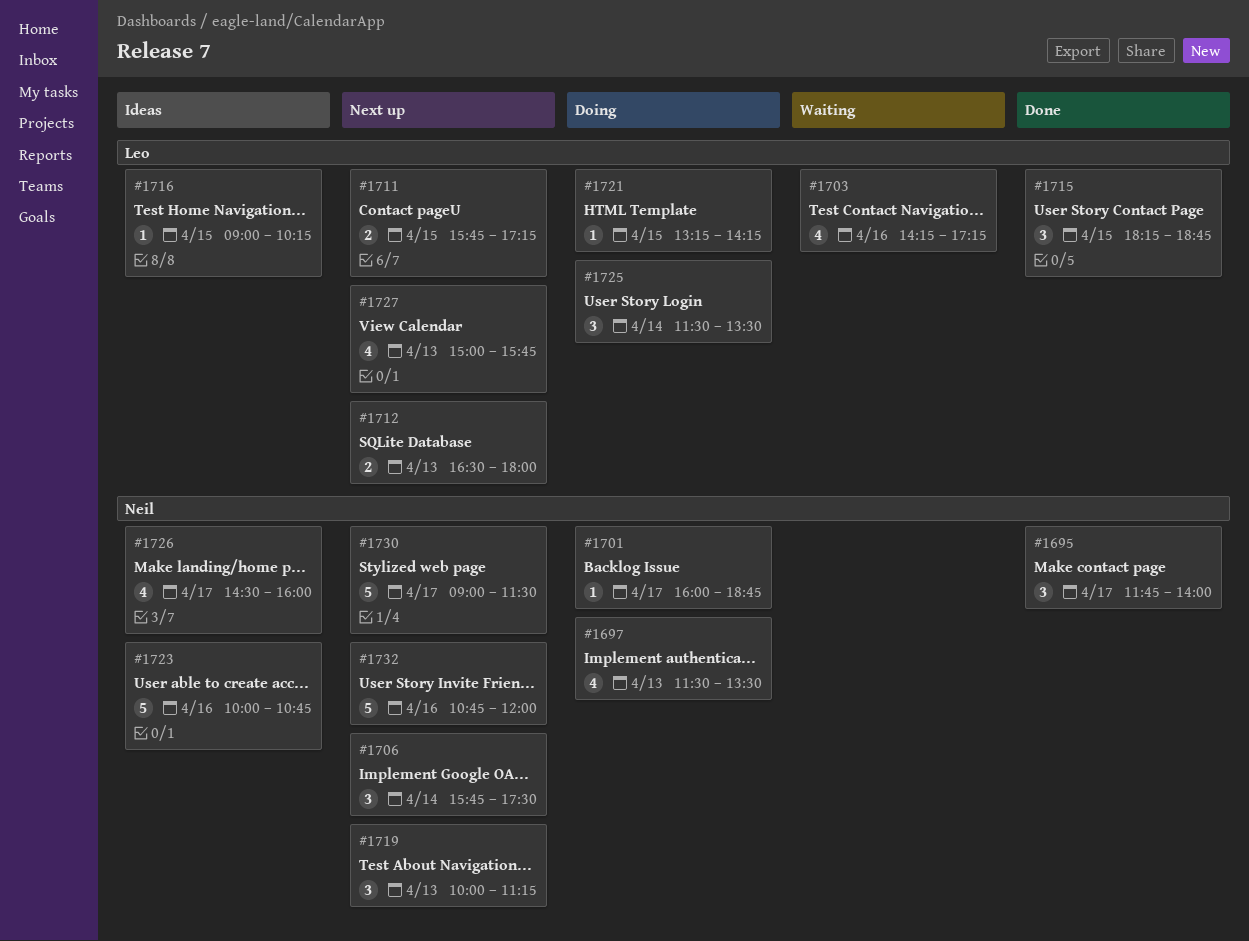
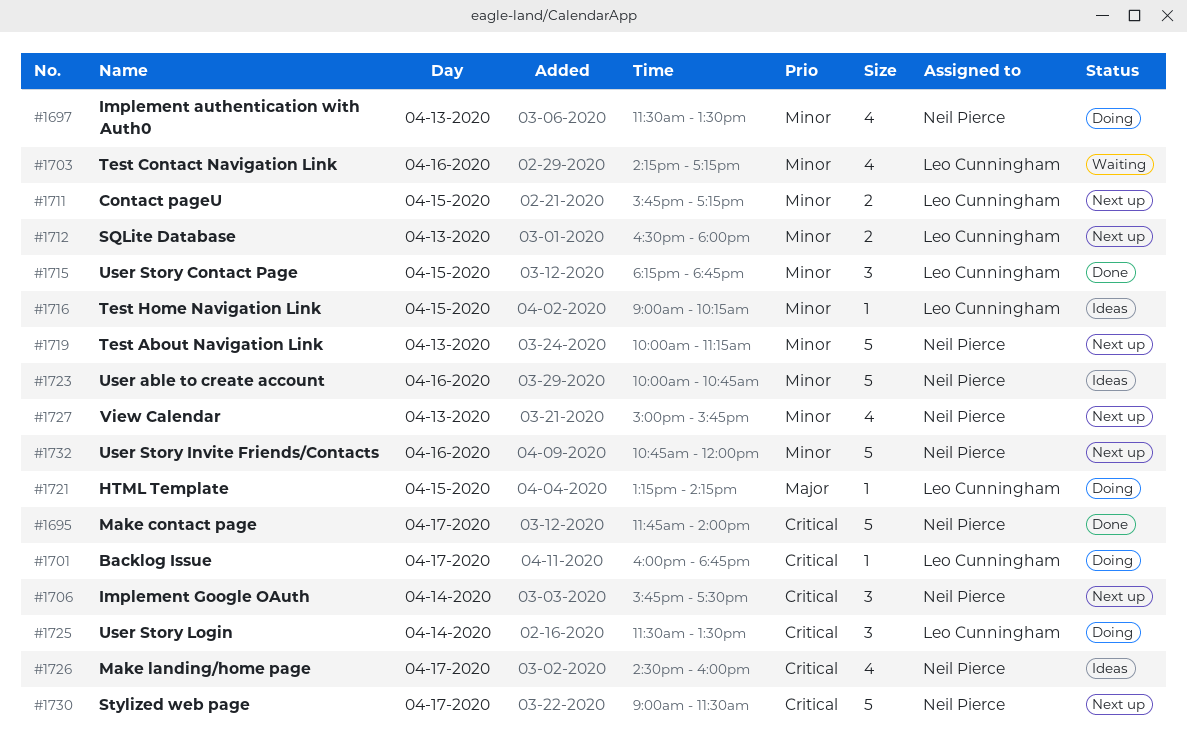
#1695, estimate: 3 -> 5
#1701, owner: Neil Pierce -> Leo Cunningham
#1719, estimate: 3 -> 5
#1727, owner: Leo Cunningham -> Neil Pierce

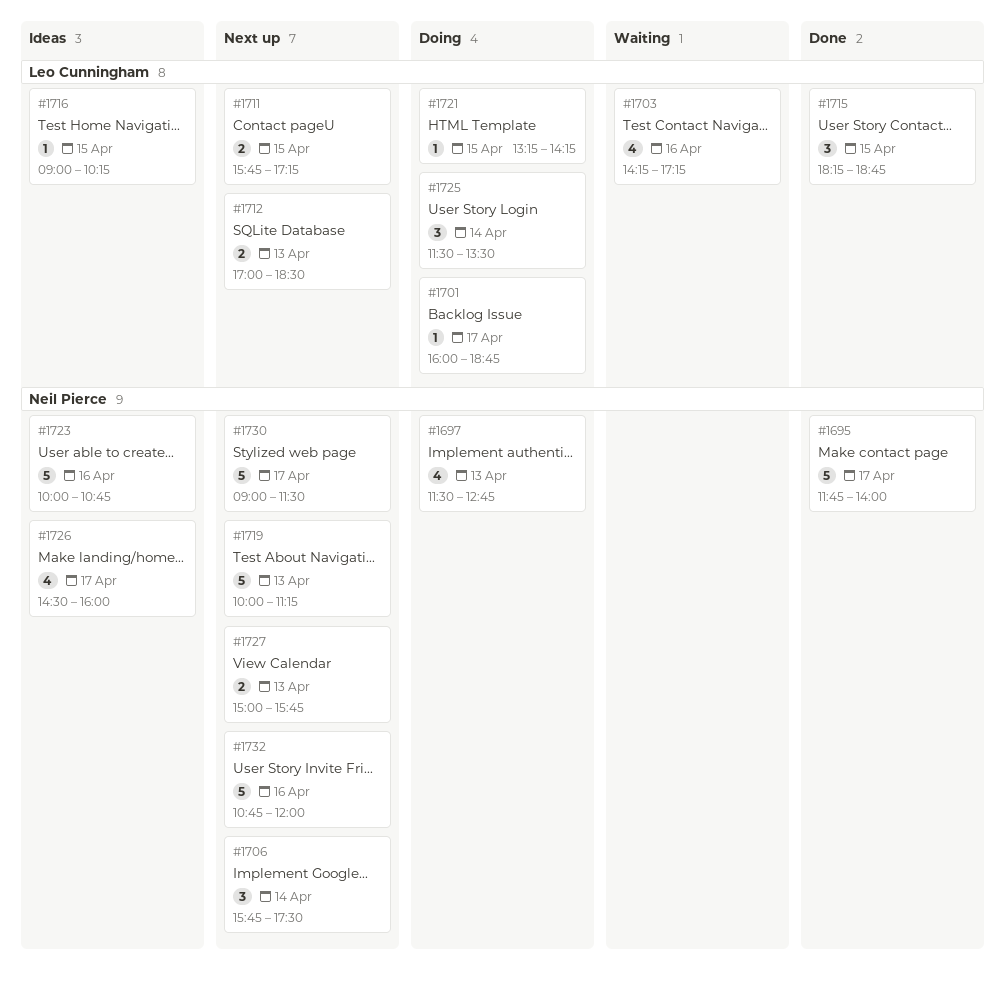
#1697, ends: 13:30 -> 12:45
#1712, begins: 16:30 -> 17:00
#1712, ends: 18:00 -> 18:30
#1727, estimate: 4 -> 2

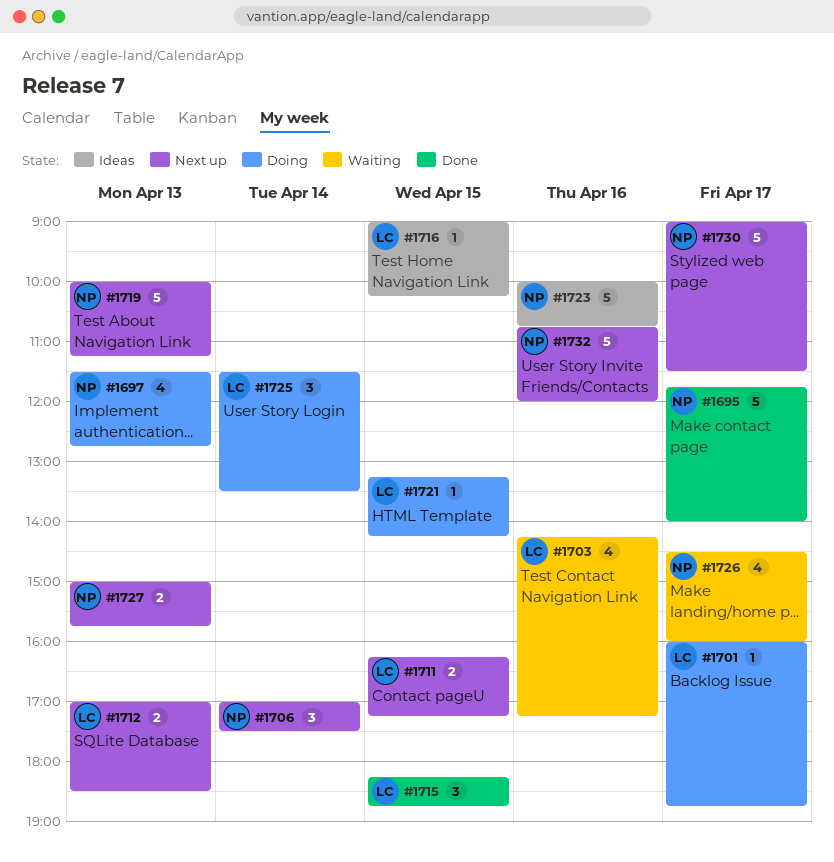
#1706, begins: 15:45 -> 17:00
#1711, begins: 15:45 -> 16:15
#1726, status: Ideas -> Waiting

